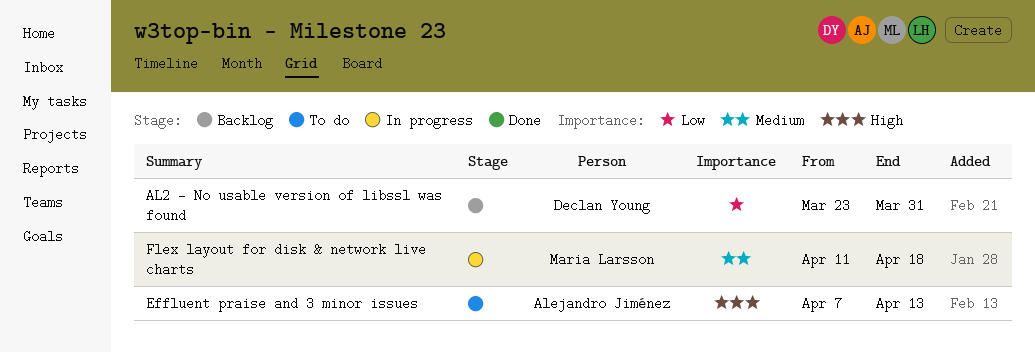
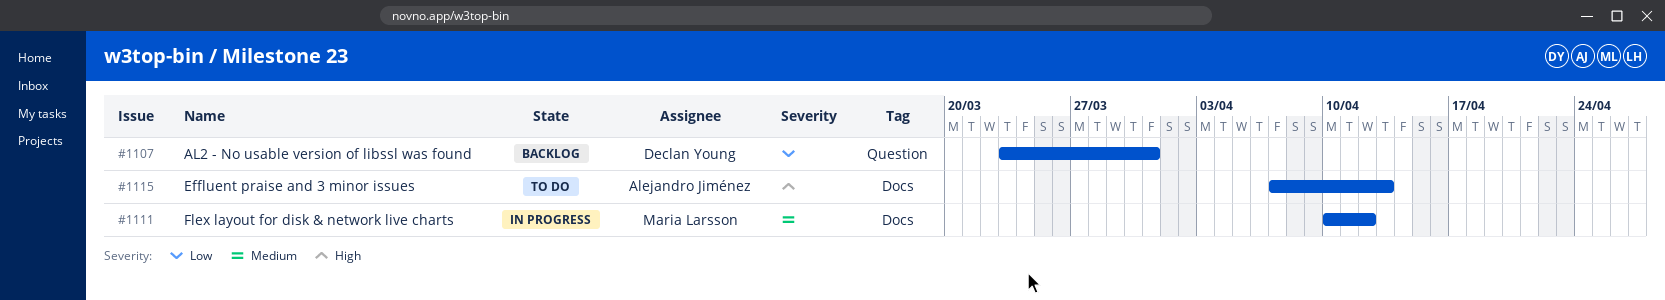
Flex layout for disk & network live charts, start: Apr 11 -> Apr 10
Flex layout for disk & network live charts, due: Apr 18 -> Apr 12

